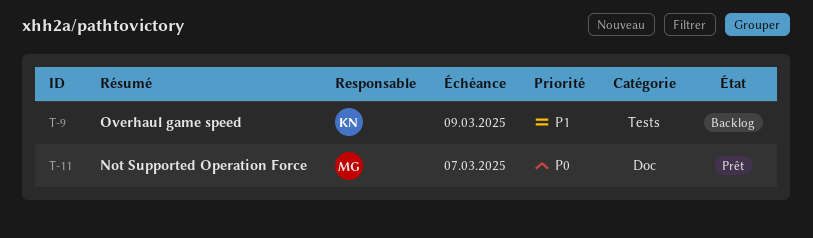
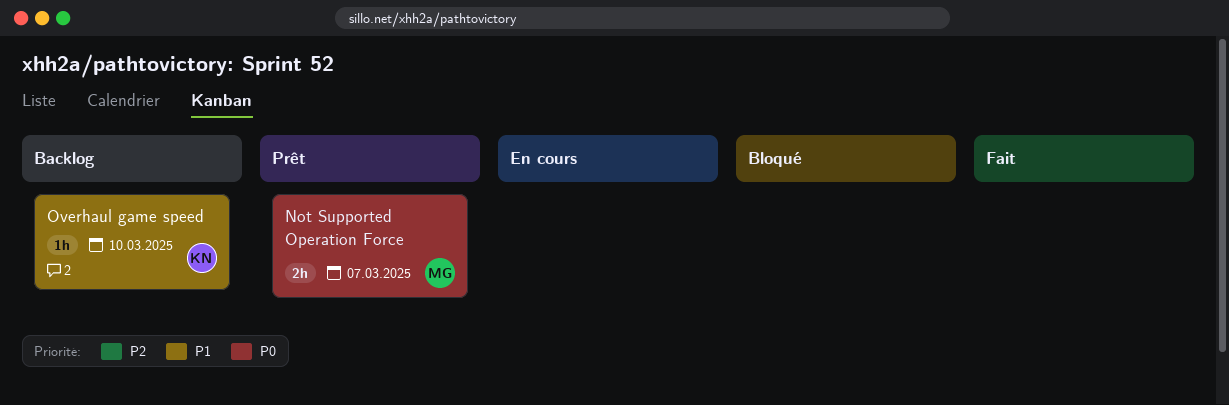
Overhaul game speed, due: Mar 9 -> Mar 10

